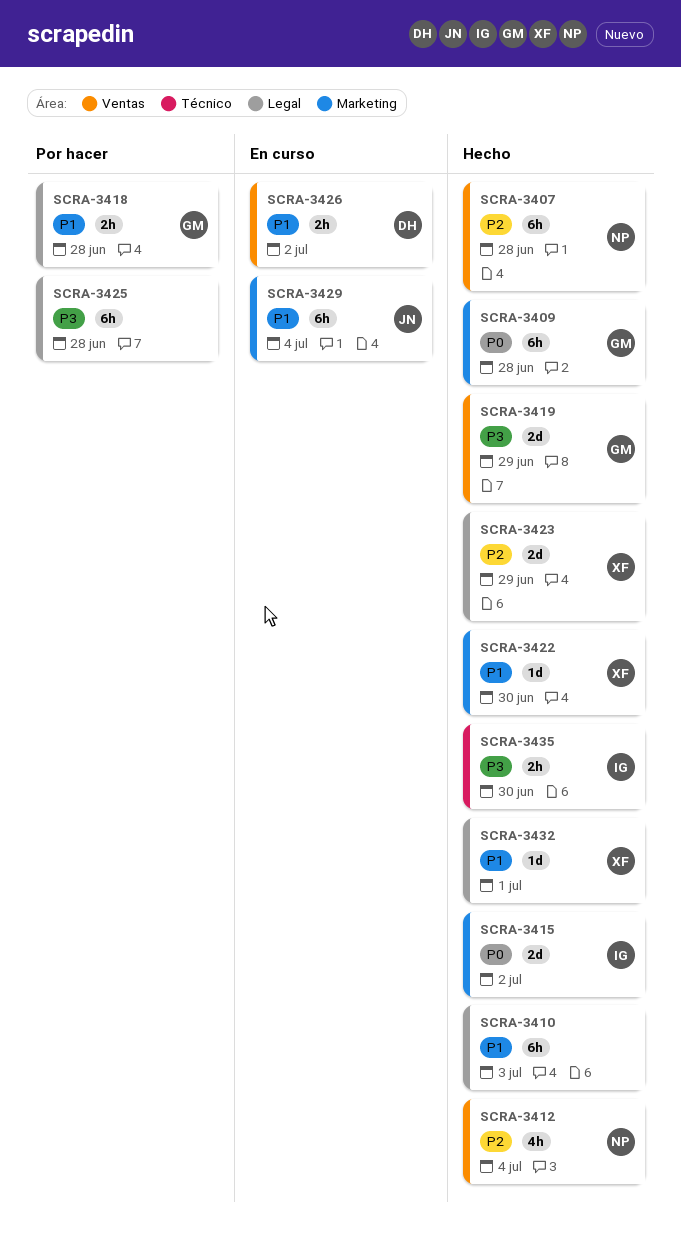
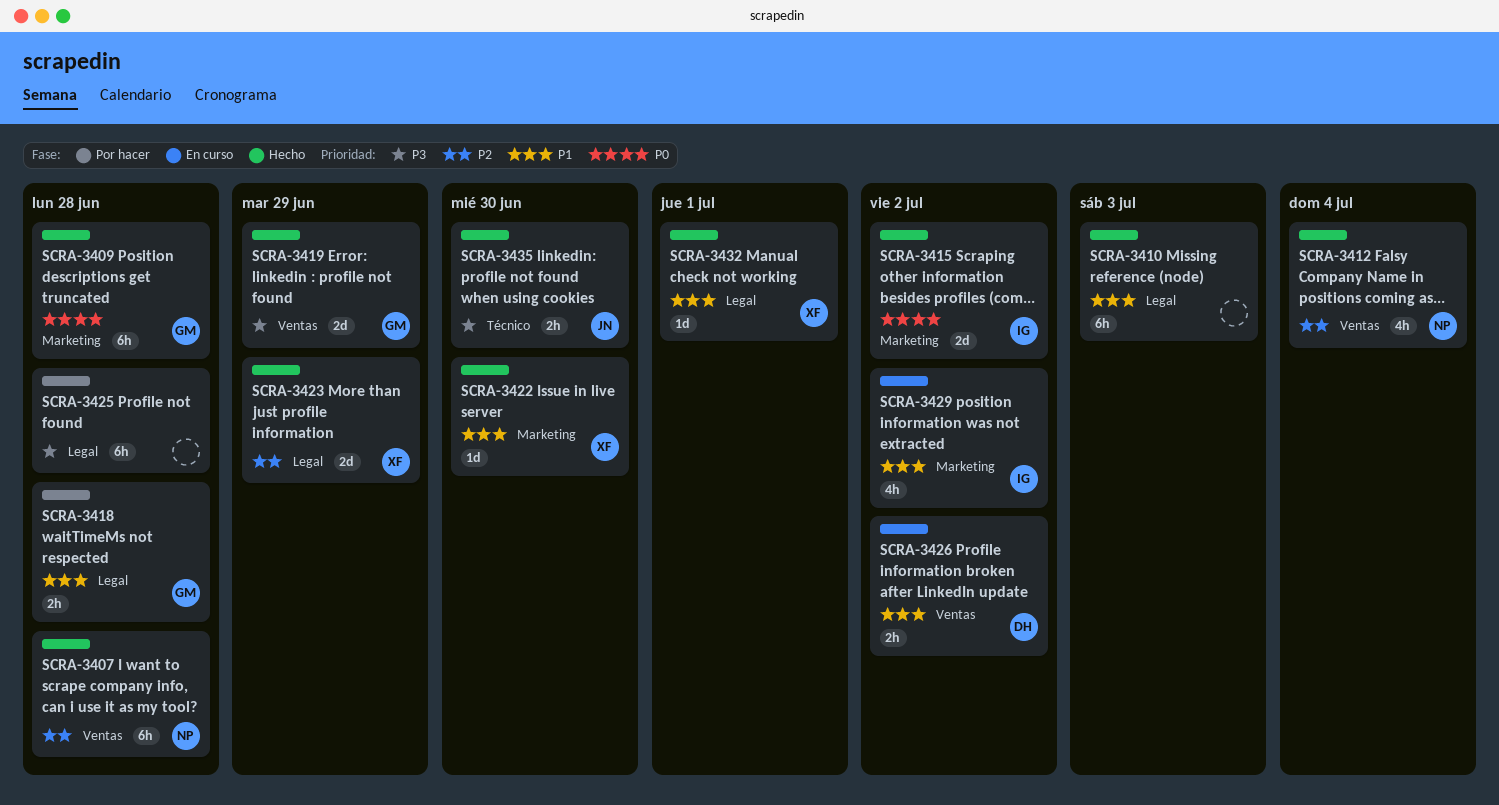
SCRA-3429, owner: JN -> IG
SCRA-3429, estimate: 6h -> 4h
SCRA-3429, due: Jul 4 -> Jul 2
SCRA-3435, owner: IG -> JN

